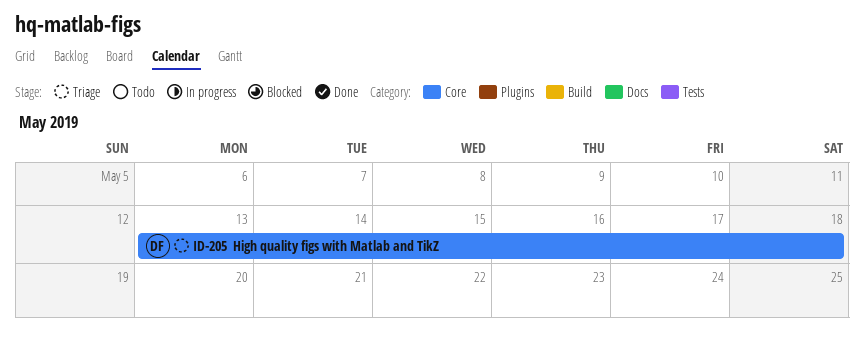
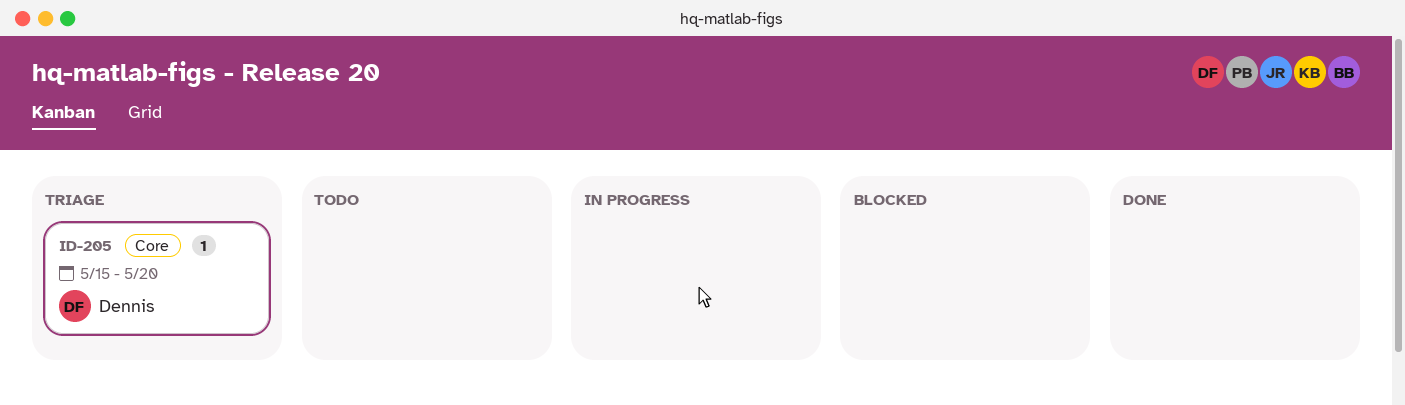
ID-205, start: May 13 -> May 15
ID-205, due: May 18 -> May 20

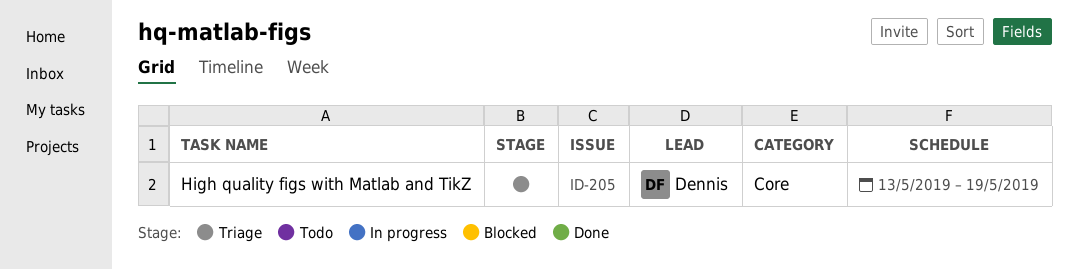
ID-205, start: May 15 -> May 13
ID-205, due: May 20 -> May 19

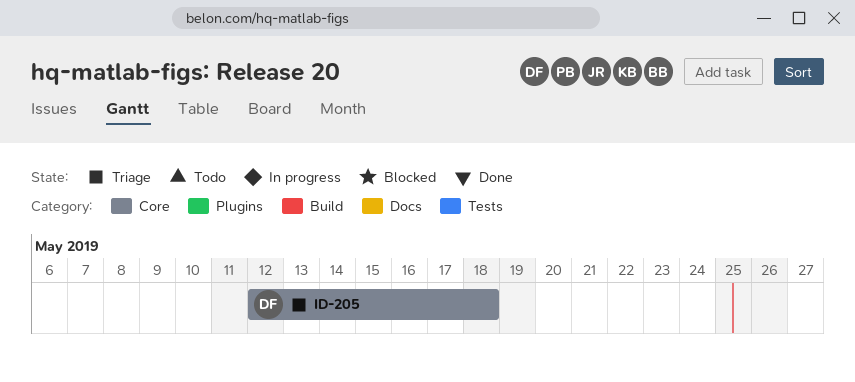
ID-205, start: May 13 -> May 12
ID-205, due: May 19 -> May 18

